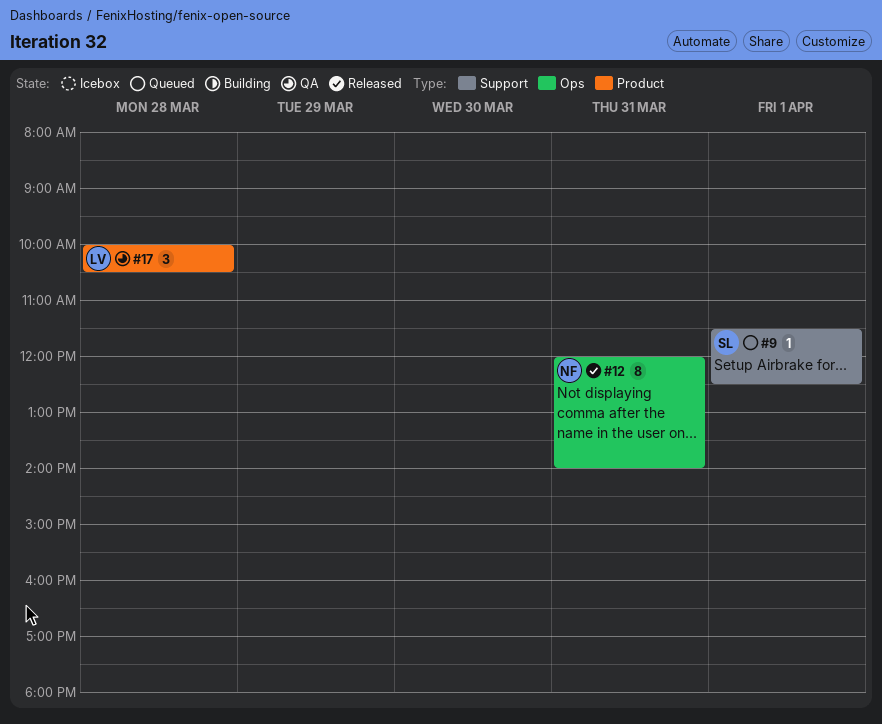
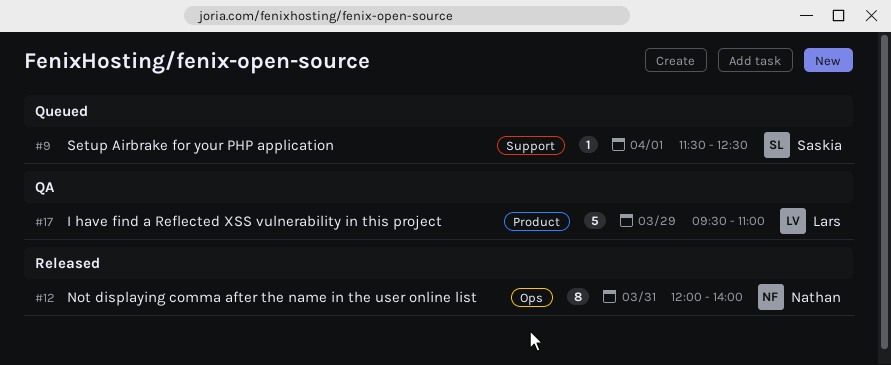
#17, estimate: 3 -> 5
#17, day: Mar 28 -> Mar 29
#17, begins: 10:00 -> 09:30
#17, ends: 10:30 -> 11:00

